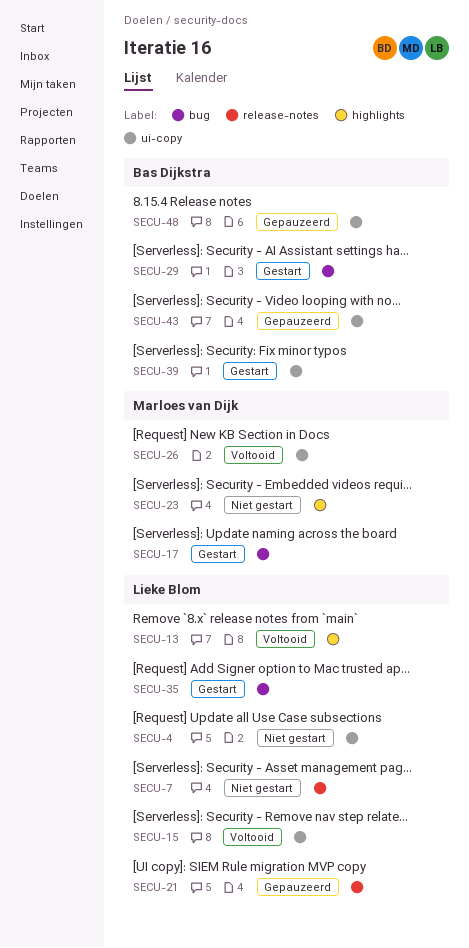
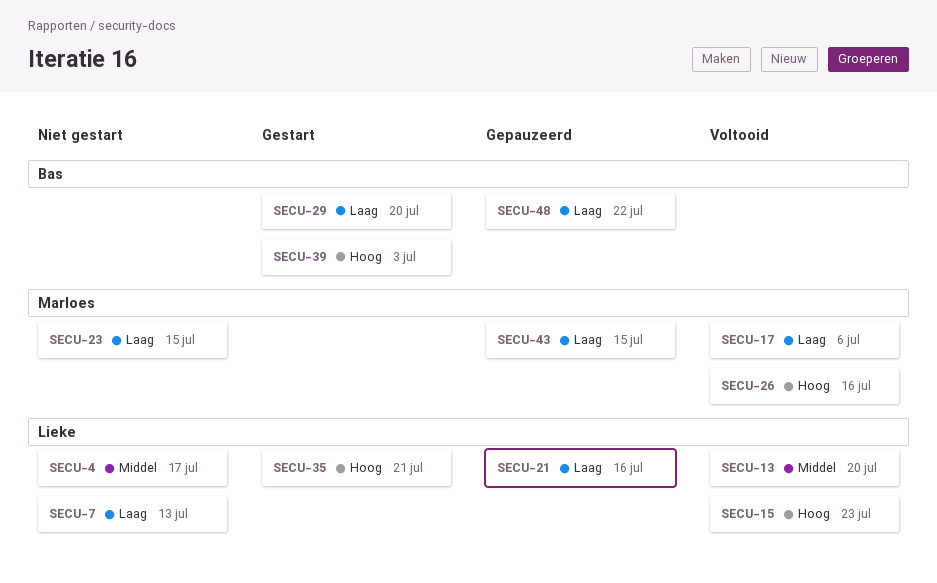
SECU-17, status: Gestart -> Voltooid
SECU-43, owner: Bas Dijkstra -> Marloes van Dijk

